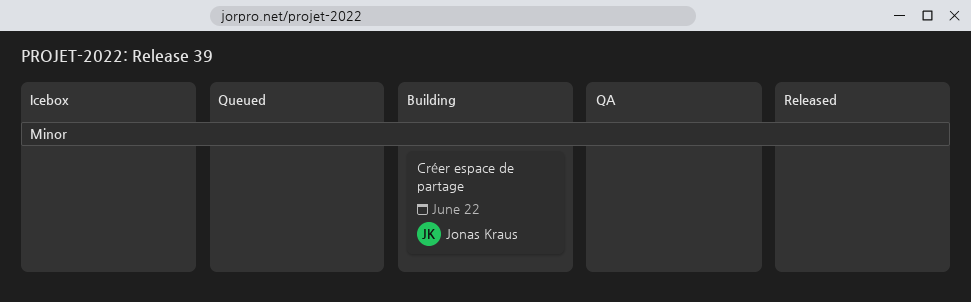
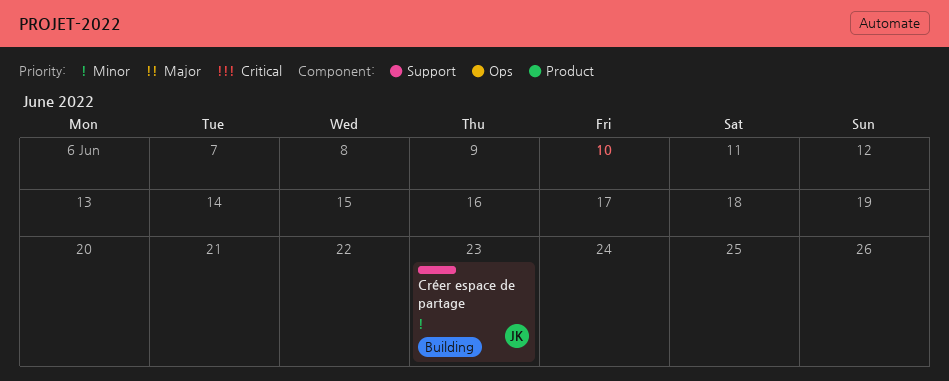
Créer espace de partage, due: Jun 22 -> Jun 23

